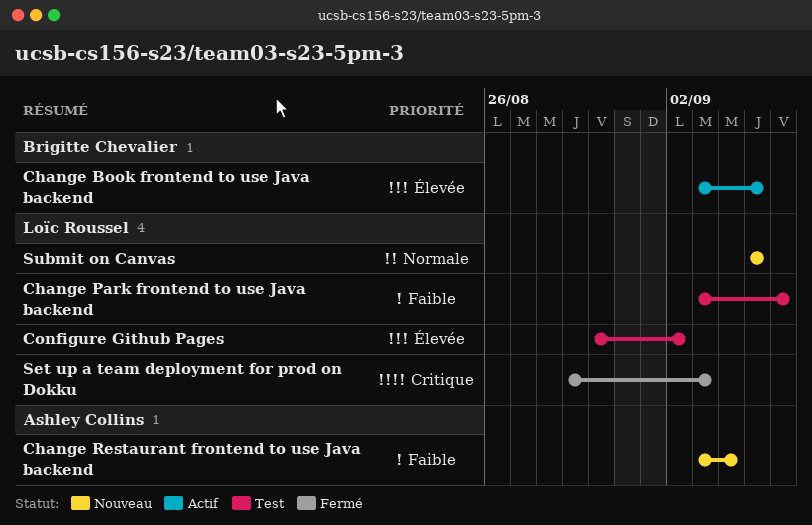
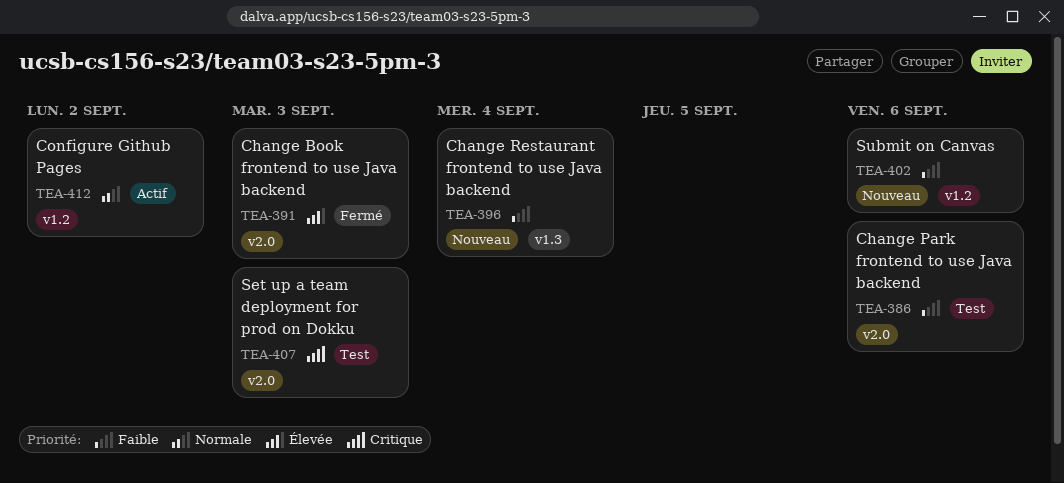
Change Book frontend to use Java backend, status: Actif -> Fermé
Change Book frontend to use Java backend, due: Sep 5 -> Sep 3
Configure Github Pages, status: Test -> Actif
Configure Github Pages, priority: Élevée -> Normale
Set up a team deployment for prod on Dokku, status: Fermé -> Test
Submit on Canvas, priority: Normale -> Faible
Submit on Canvas, due: Sep 5 -> Sep 6

